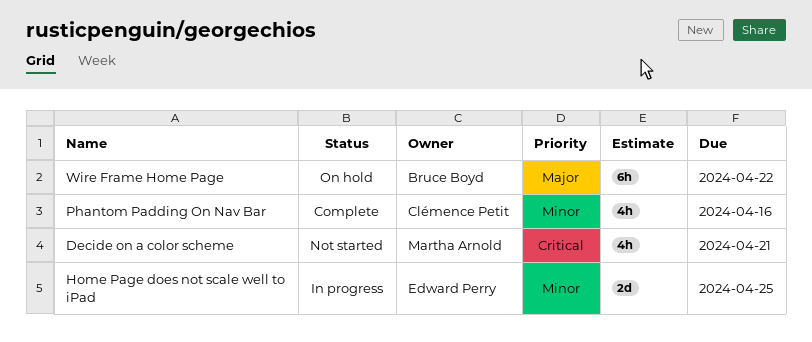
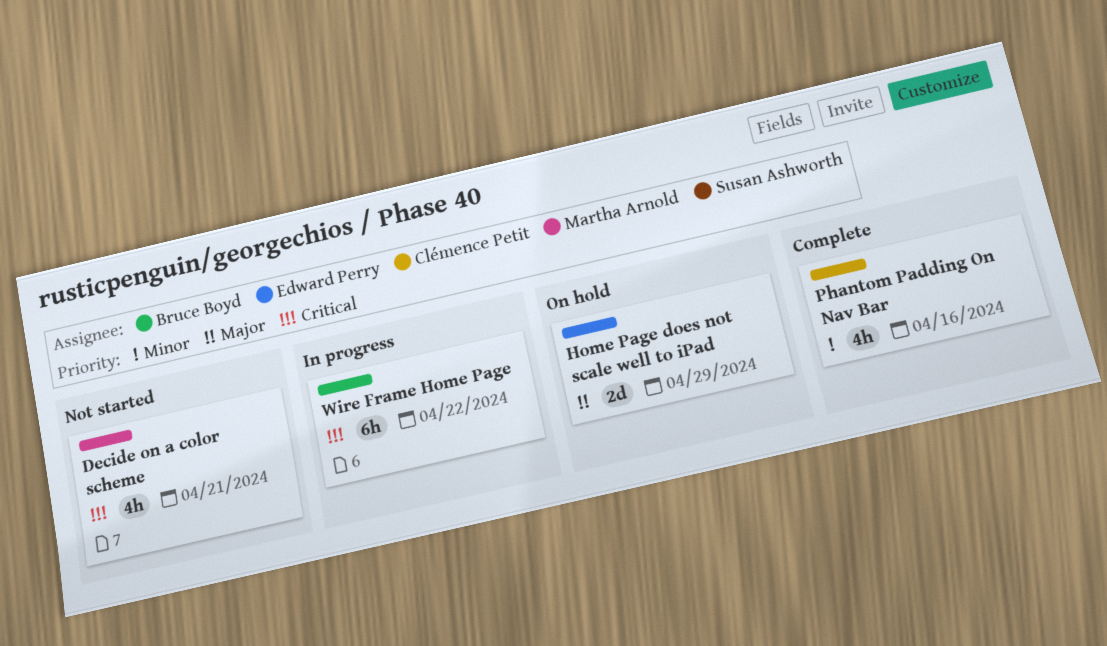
Home Page does not scale well to iPad, status: In progress -> On hold
Home Page does not scale well to iPad, priority: Minor -> Major
Home Page does not scale well to iPad, due: Apr 25 -> Apr 29
Wire Frame Home Page, status: On hold -> In progress
Wire Frame Home Page, priority: Major -> Critical

